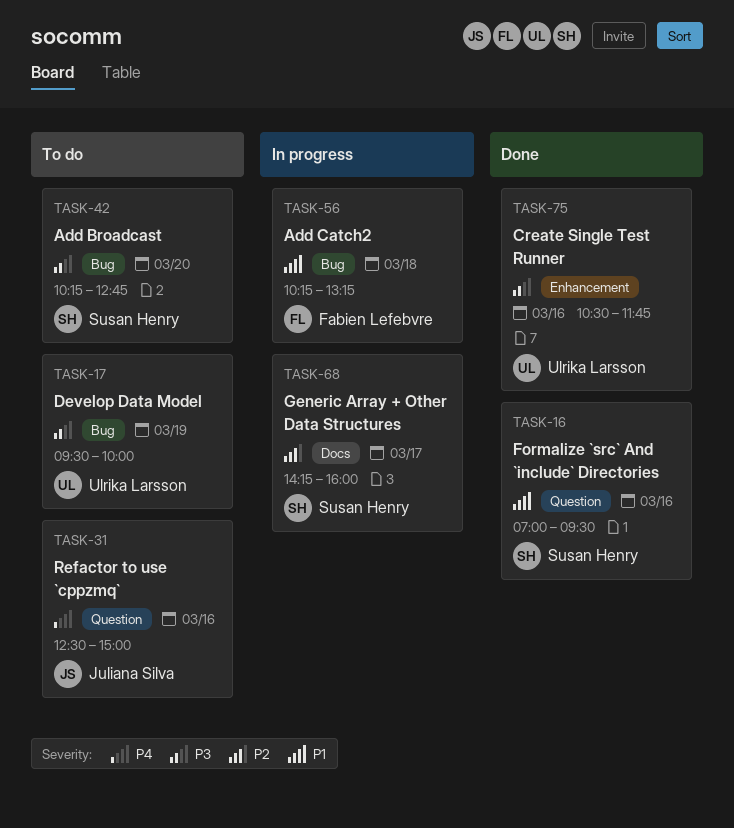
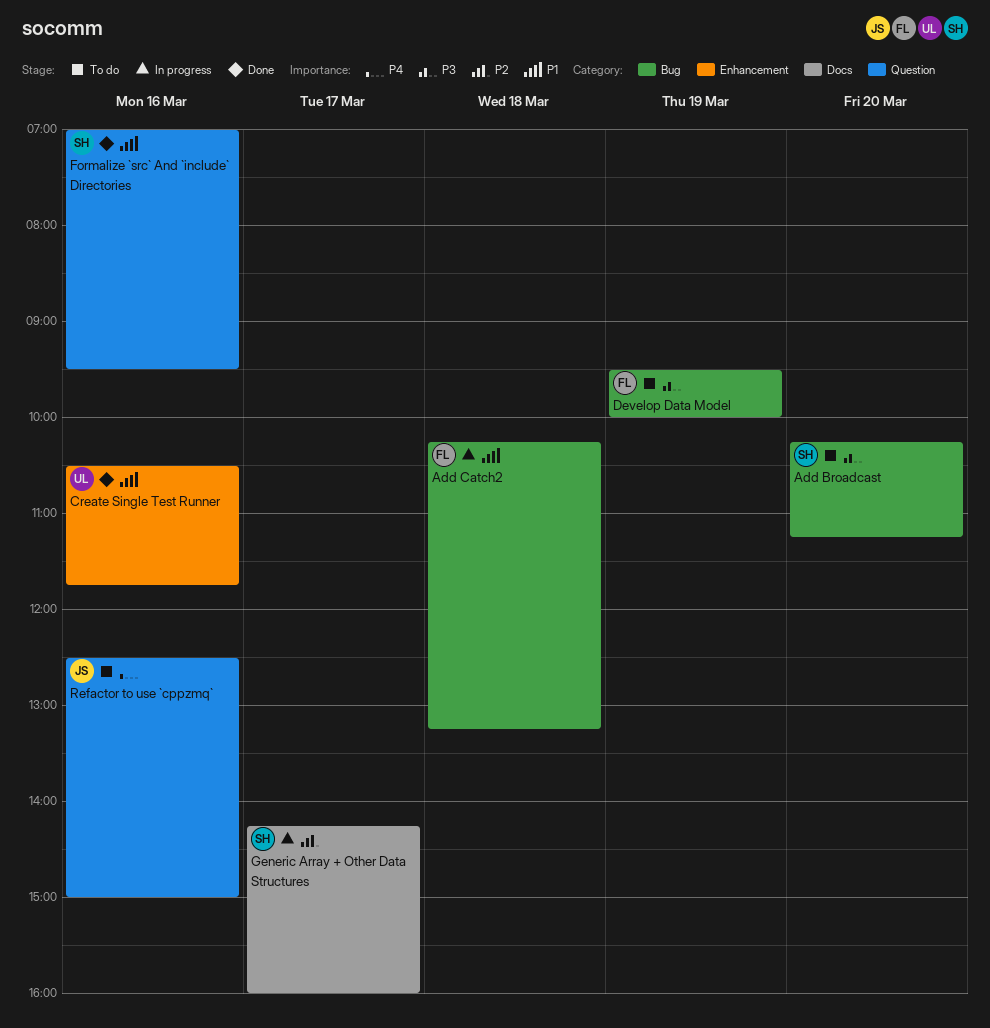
Add Broadcast, ends: 12:45 -> 11:15
Create Single Test Runner, priority: P3 -> P1
Develop Data Model, owner: Ulrika Larsson -> Fabien Lefebvre

